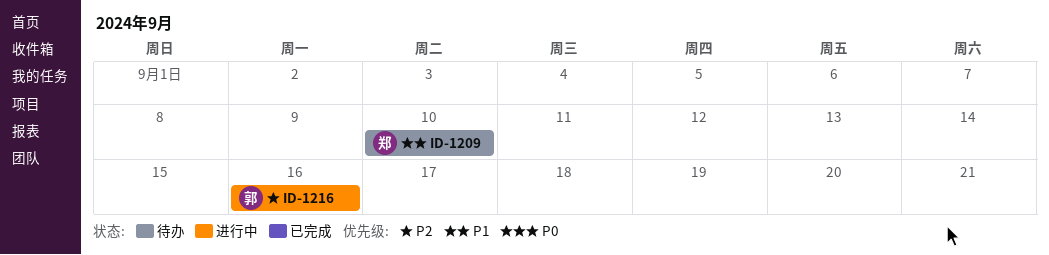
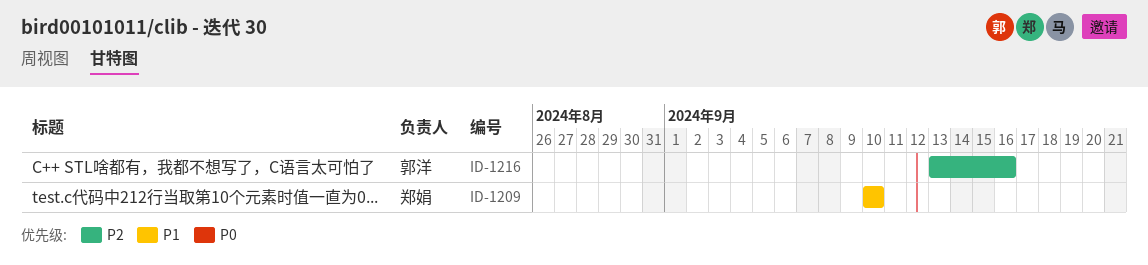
ID-1216, start: Sep 16 -> Sep 13

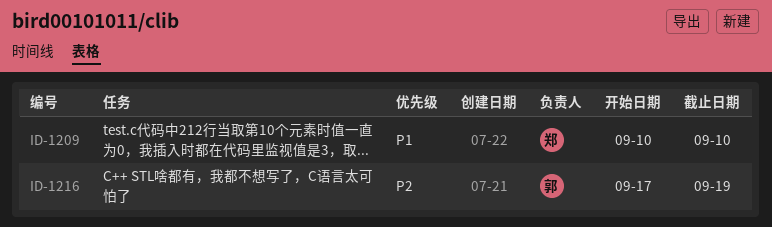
ID-1216, start: Sep 13 -> Sep 17
ID-1216, due: Sep 16 -> Sep 19

